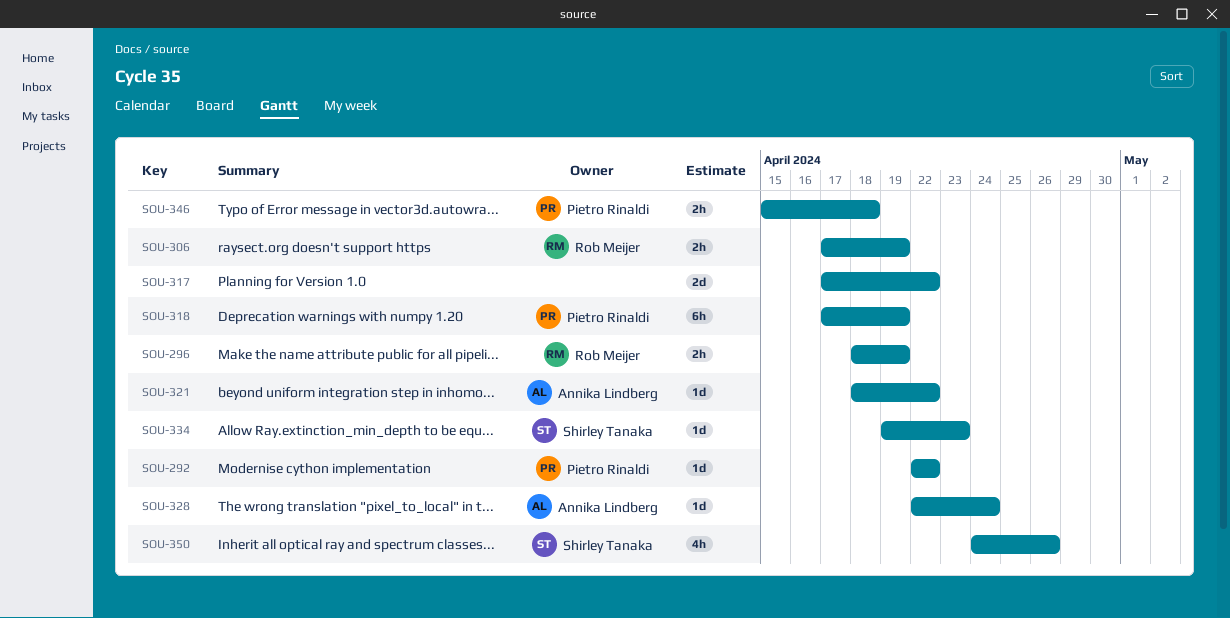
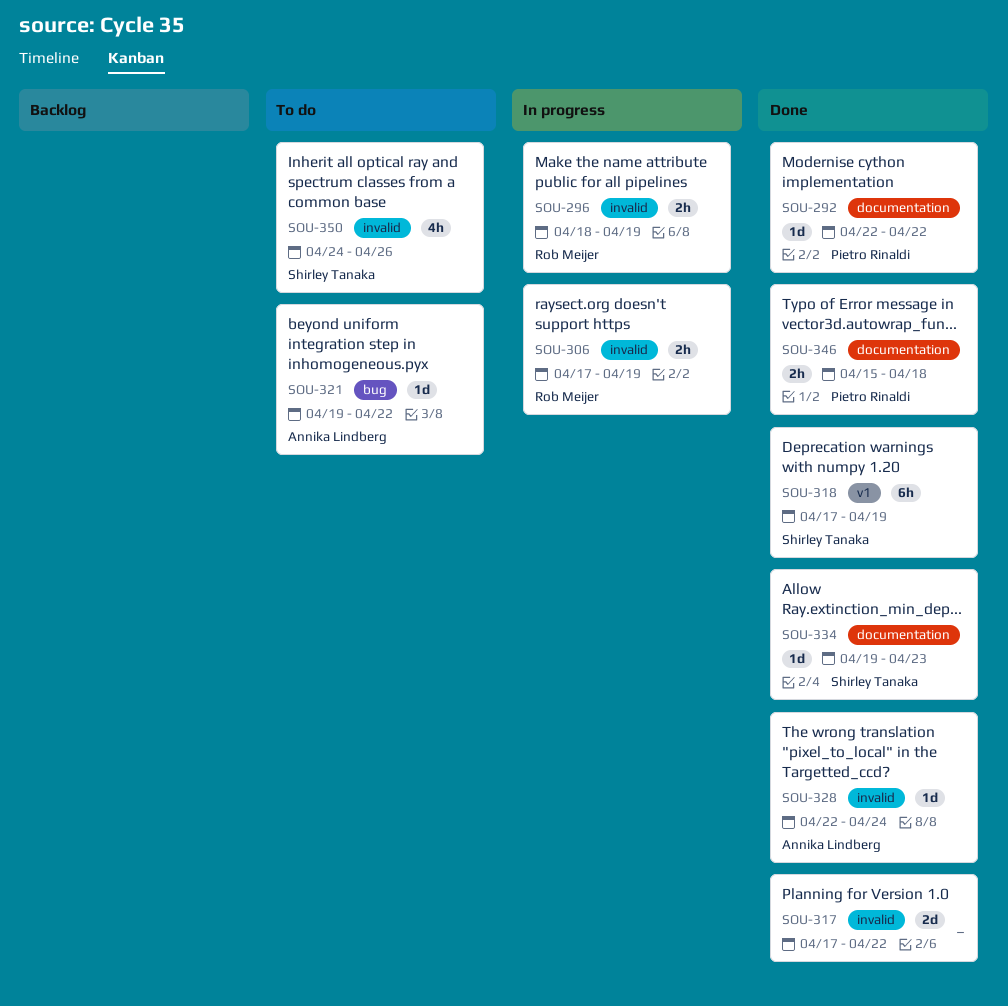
SOU-318, owner: Pietro Rinaldi -> Shirley Tanaka
SOU-321, start: Apr 18 -> Apr 19

